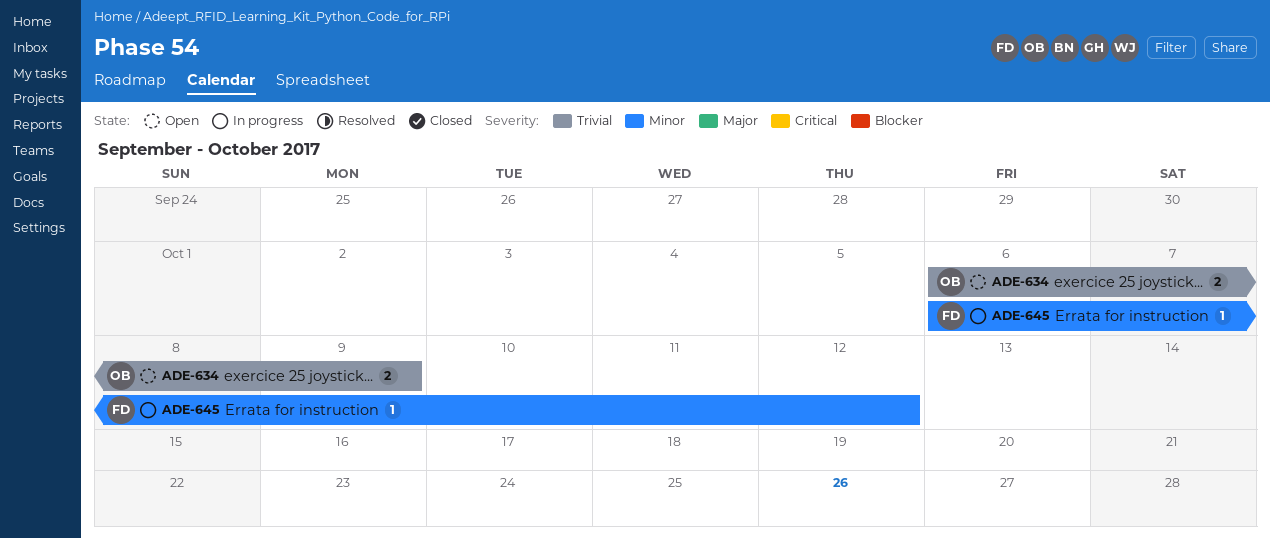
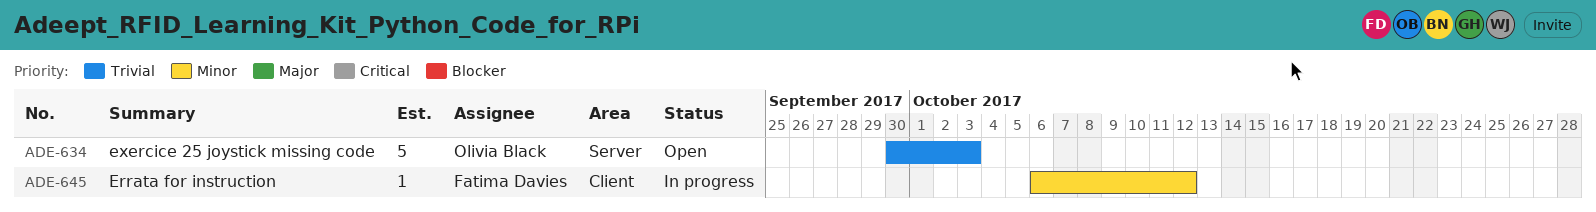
ADE-634, estimate: 2 -> 5
ADE-634, start: Oct 6 -> Sep 30
ADE-634, due: Oct 9 -> Oct 3

